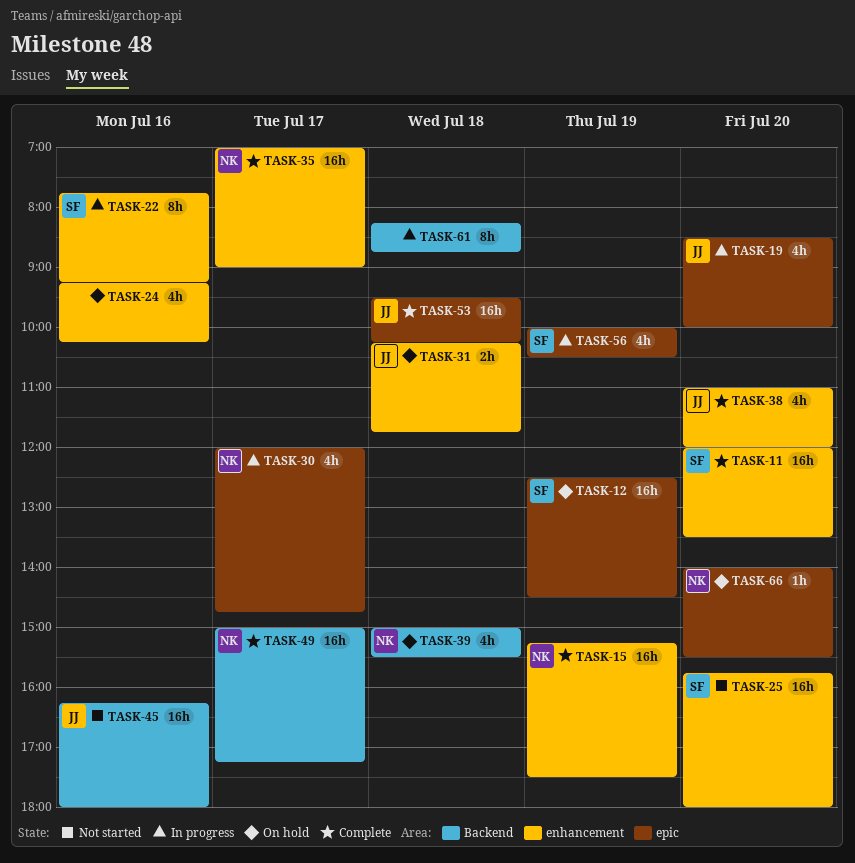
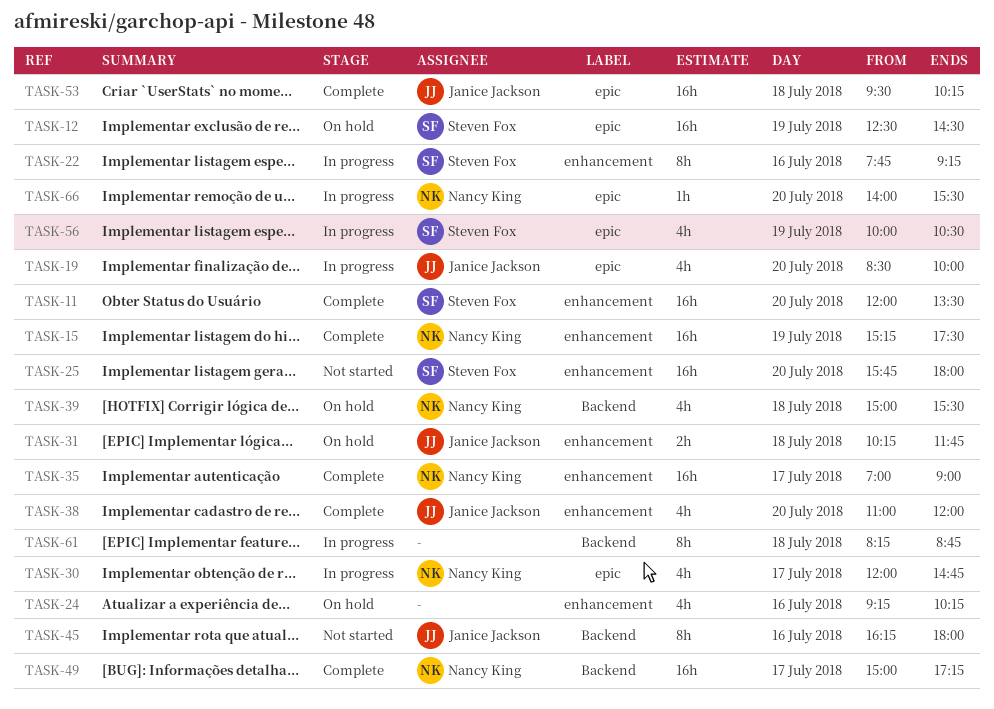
TASK-45, estimate: 16h -> 8h
TASK-66, status: On hold -> In progress

